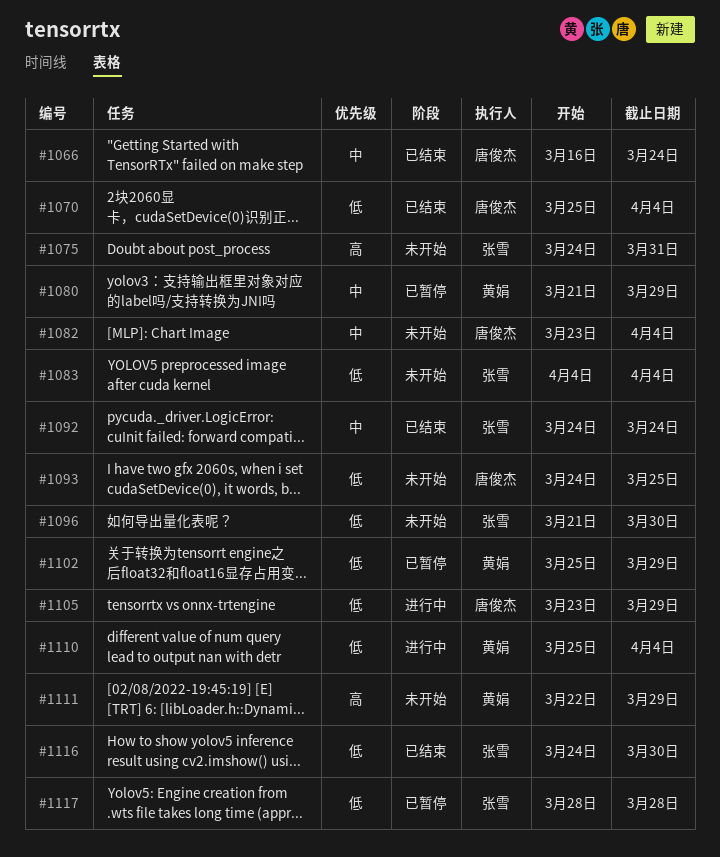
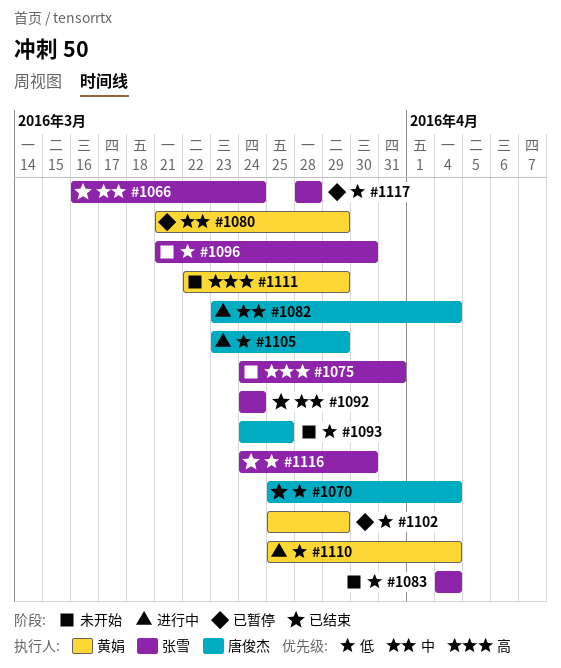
#1066, owner: 唐俊杰 -> 张雪
#1082, status: 未开始 -> 进行中

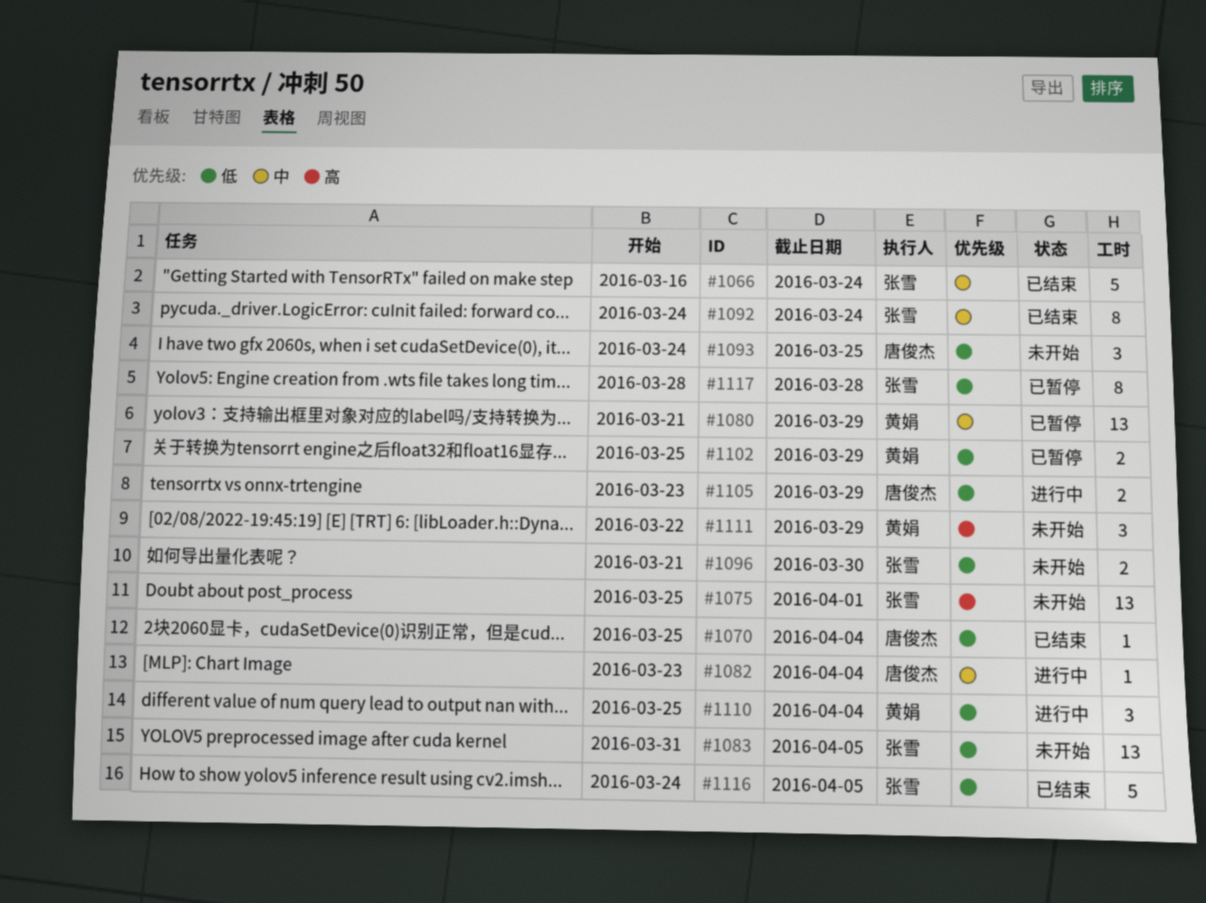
#1075, start: Mar 24 -> Mar 25
#1075, due: Mar 31 -> Apr 1
#1083, start: Apr 4 -> Mar 31
#1083, due: Apr 4 -> Apr 5
#1116, due: Mar 30 -> Apr 5

